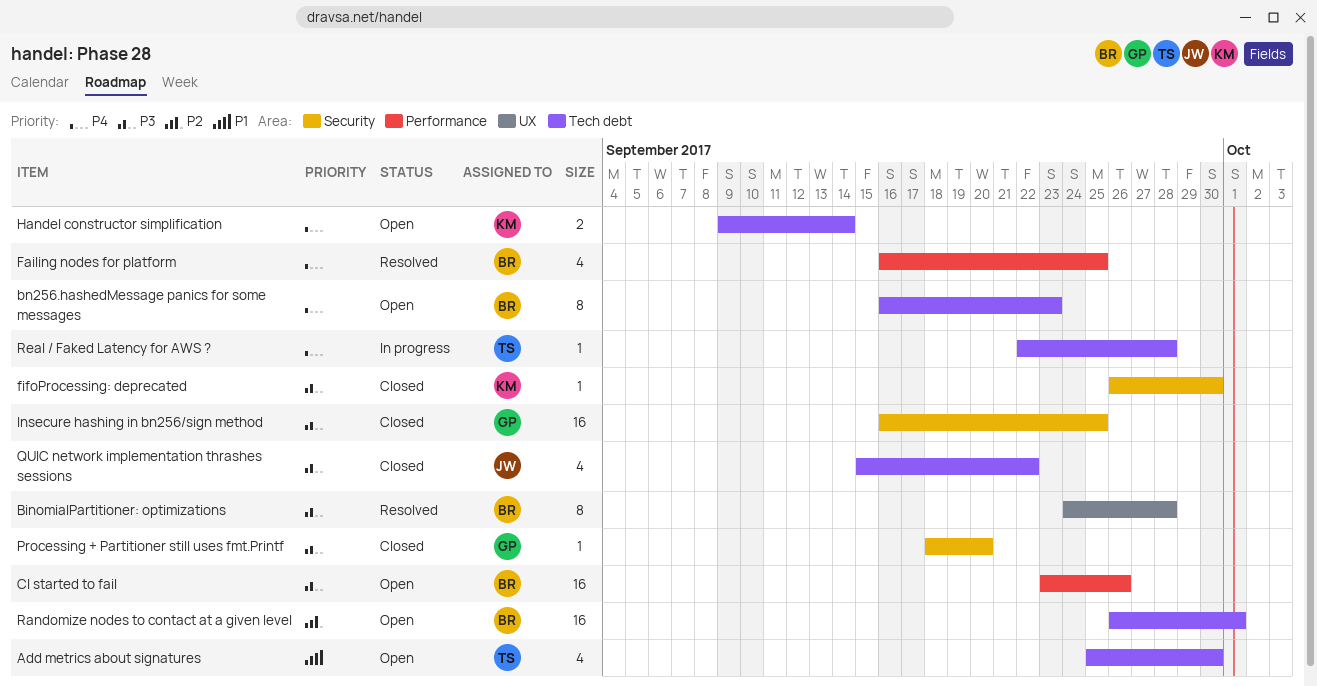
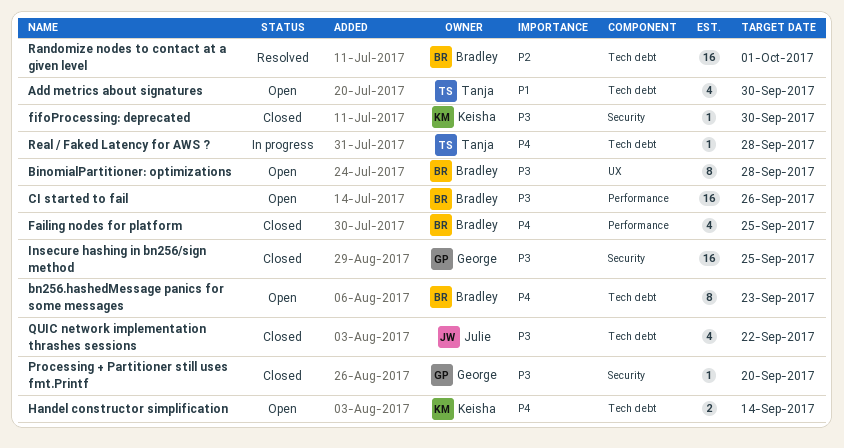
BinomialPartitioner: optimizations, status: Resolved -> Open
Failing nodes for platform, status: Resolved -> Closed
Randomize nodes to contact at a given level, status: Open -> Resolved

